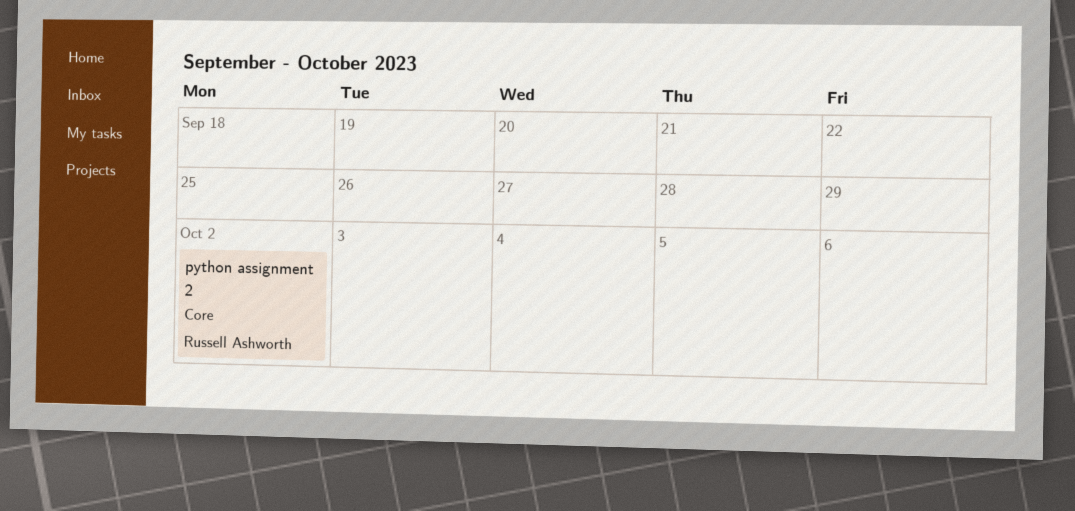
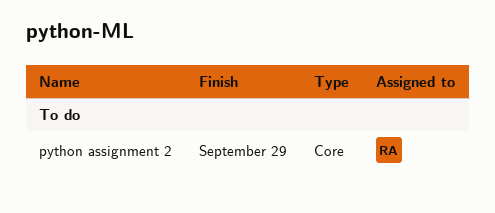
python assignment 2, due: Oct 2 -> Sep 29

